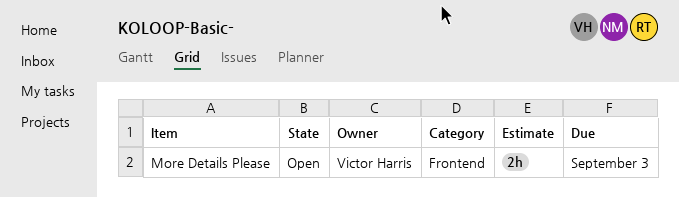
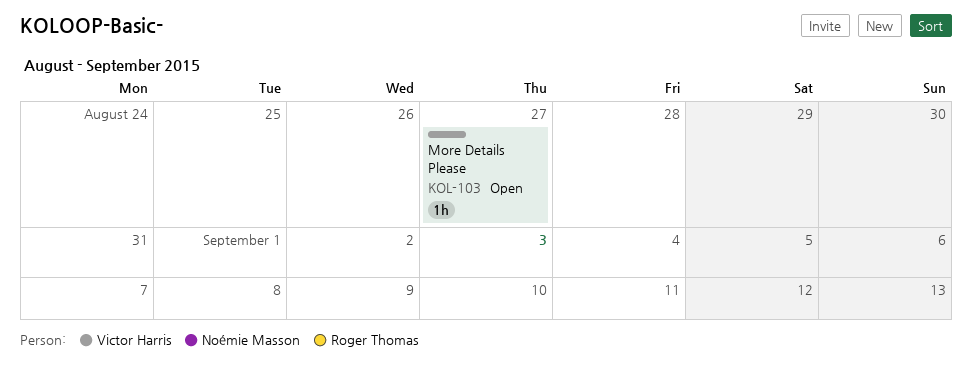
More Details Please, estimate: 2h -> 1h
More Details Please, due: Sep 3 -> Aug 27

